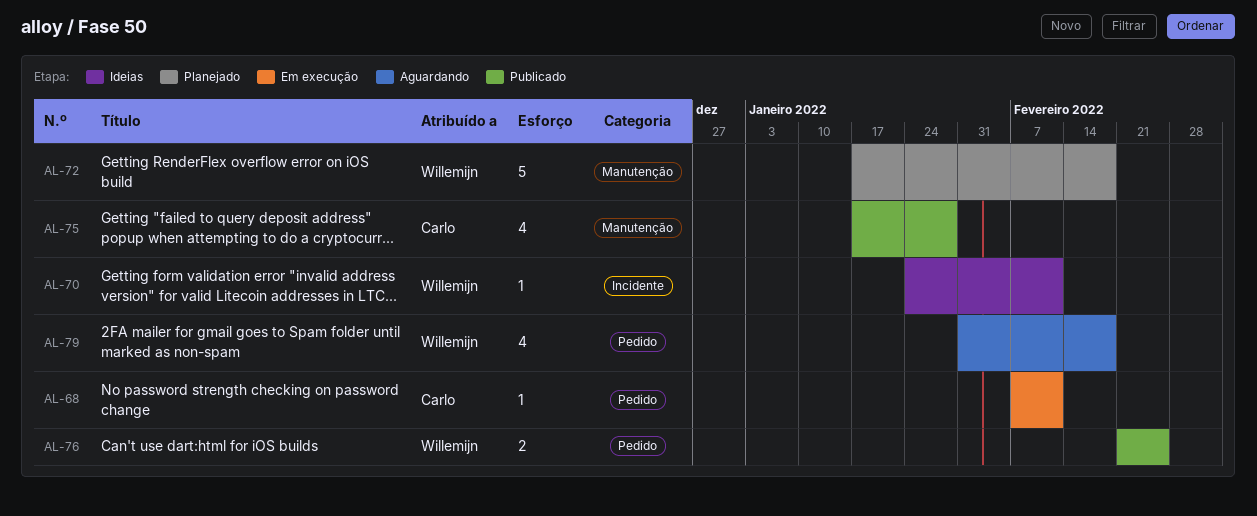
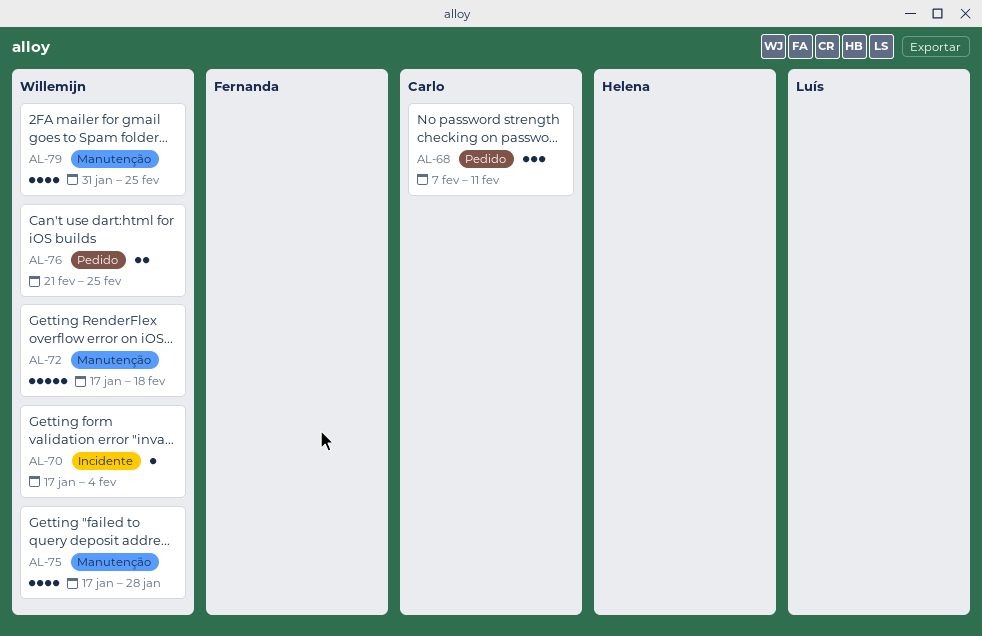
AL-68, estimate: 1 -> 3
AL-70, start: Jan 24 -> Jan 17
AL-70, due: Feb 11 -> Feb 4
AL-75, owner: Carlo -> Willemijn
AL-79, label: Pedido -> Manutenção
AL-79, due: Feb 18 -> Feb 25

